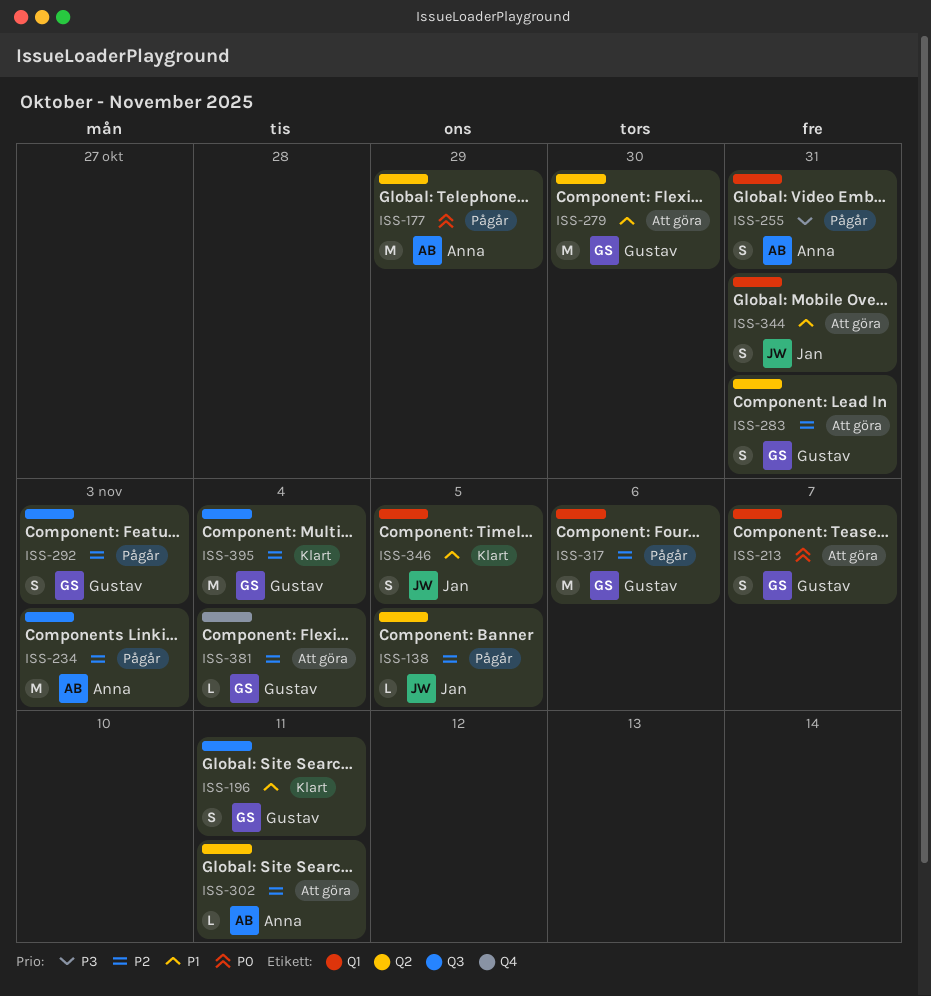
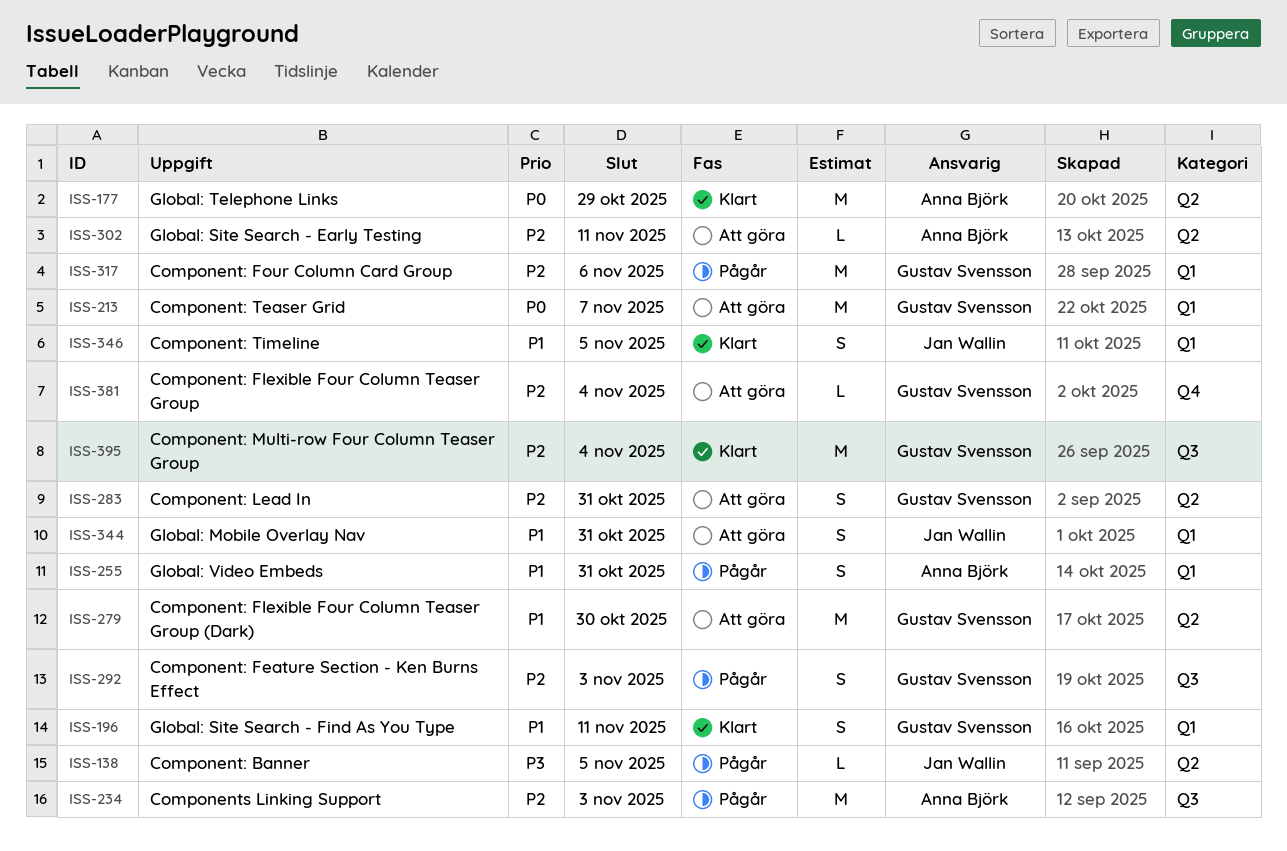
ISS-138, priority: P2 -> P3
ISS-177, status: Pågår -> Klart
ISS-196, label: Q3 -> Q1
ISS-213, estimate: S -> M
ISS-255, priority: P3 -> P1

